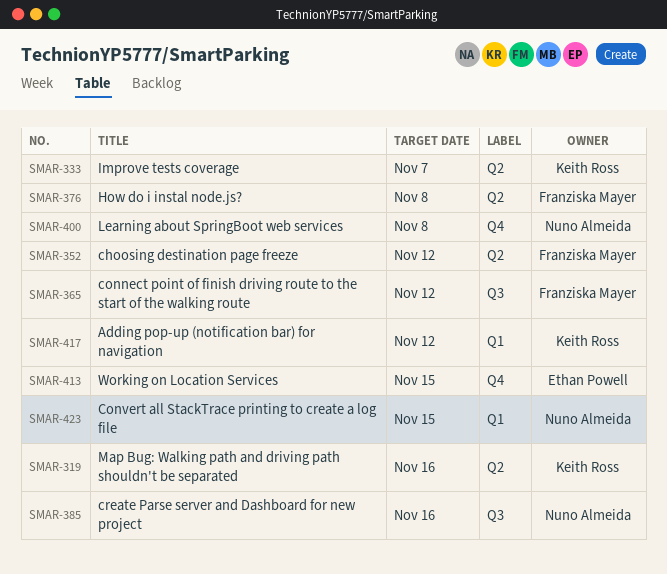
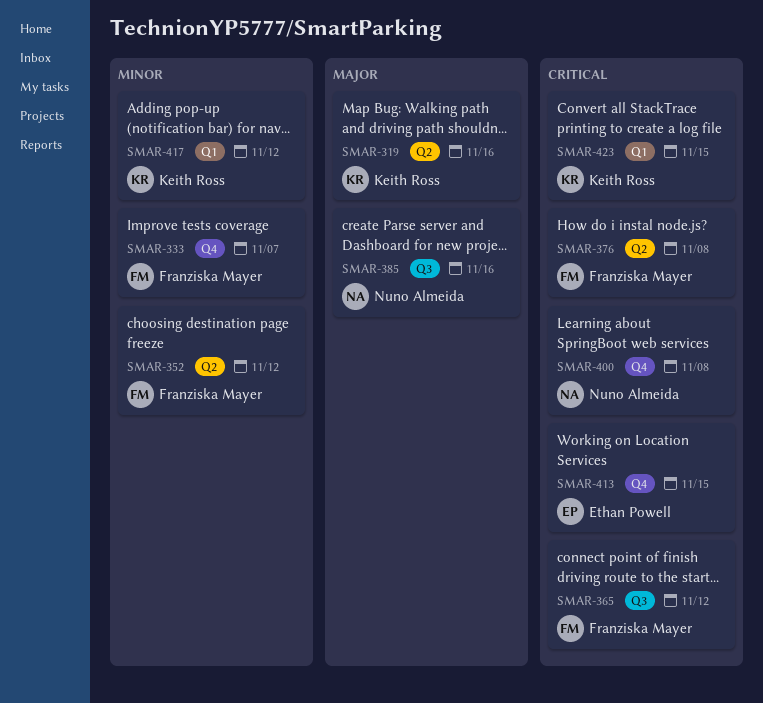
SMAR-333, owner: Keith Ross -> Franziska Mayer
SMAR-333, label: Q2 -> Q4
SMAR-423, owner: Nuno Almeida -> Keith Ross

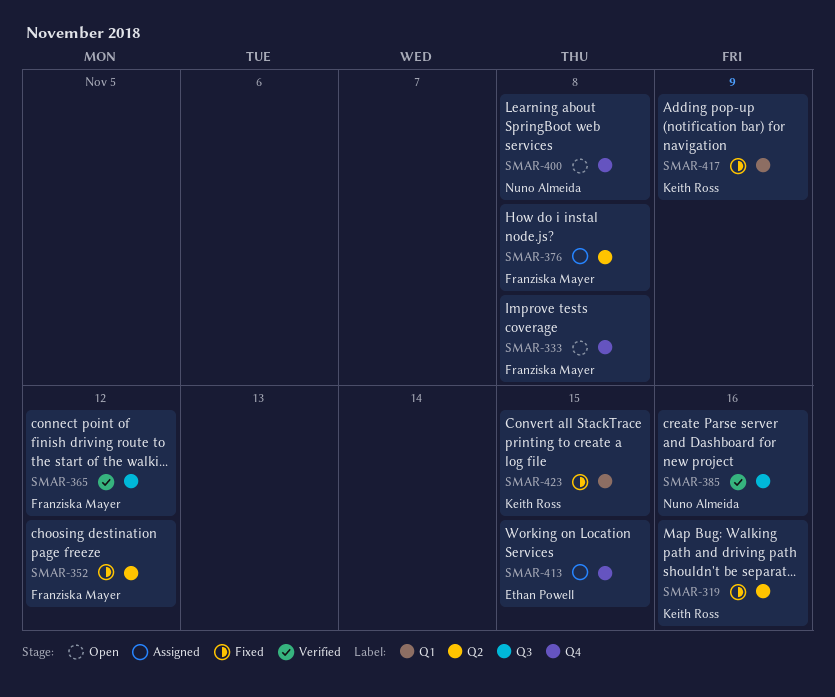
SMAR-333, due: Nov 7 -> Nov 8
SMAR-417, due: Nov 12 -> Nov 9

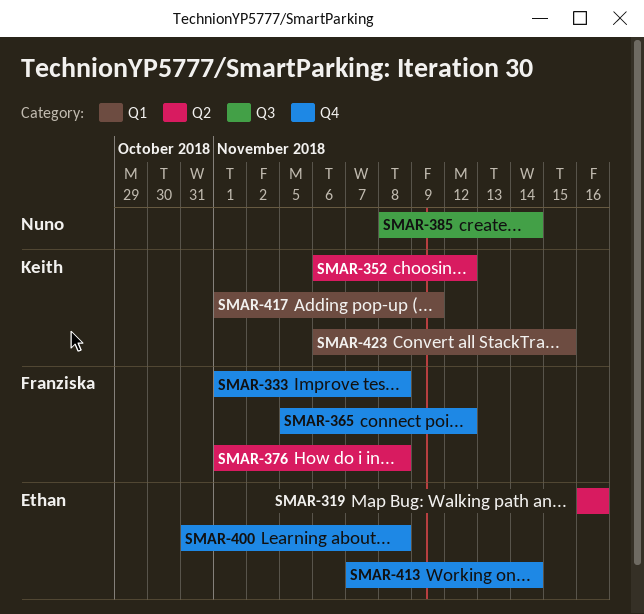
SMAR-319, owner: Keith Ross -> Ethan Powell
SMAR-352, owner: Franziska Mayer -> Keith Ross
SMAR-365, label: Q3 -> Q4
SMAR-385, due: Nov 16 -> Nov 14
SMAR-400, owner: Nuno Almeida -> Ethan Powell
SMAR-413, due: Nov 15 -> Nov 14

